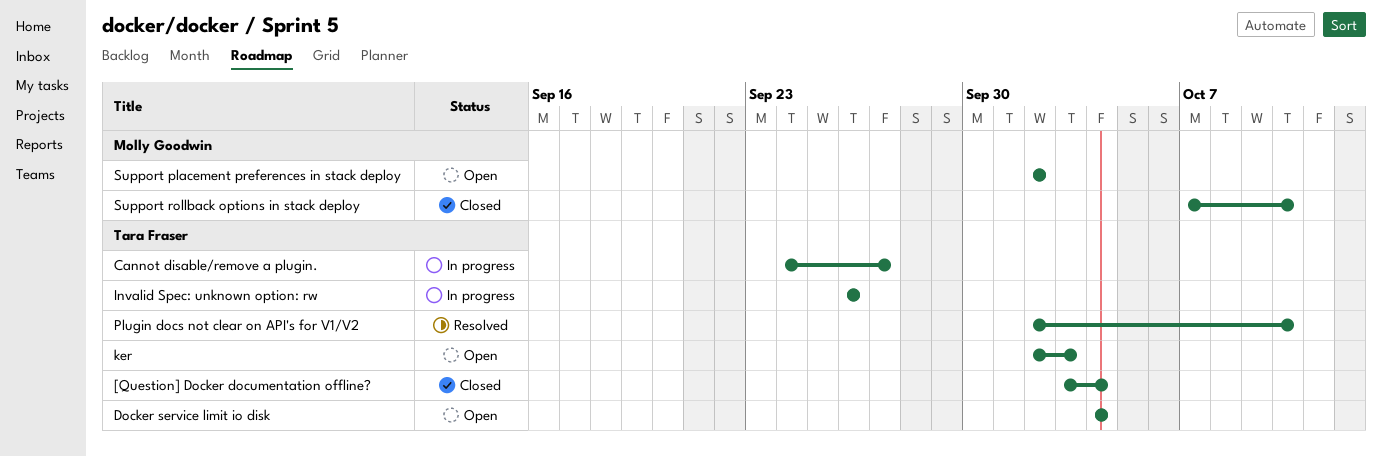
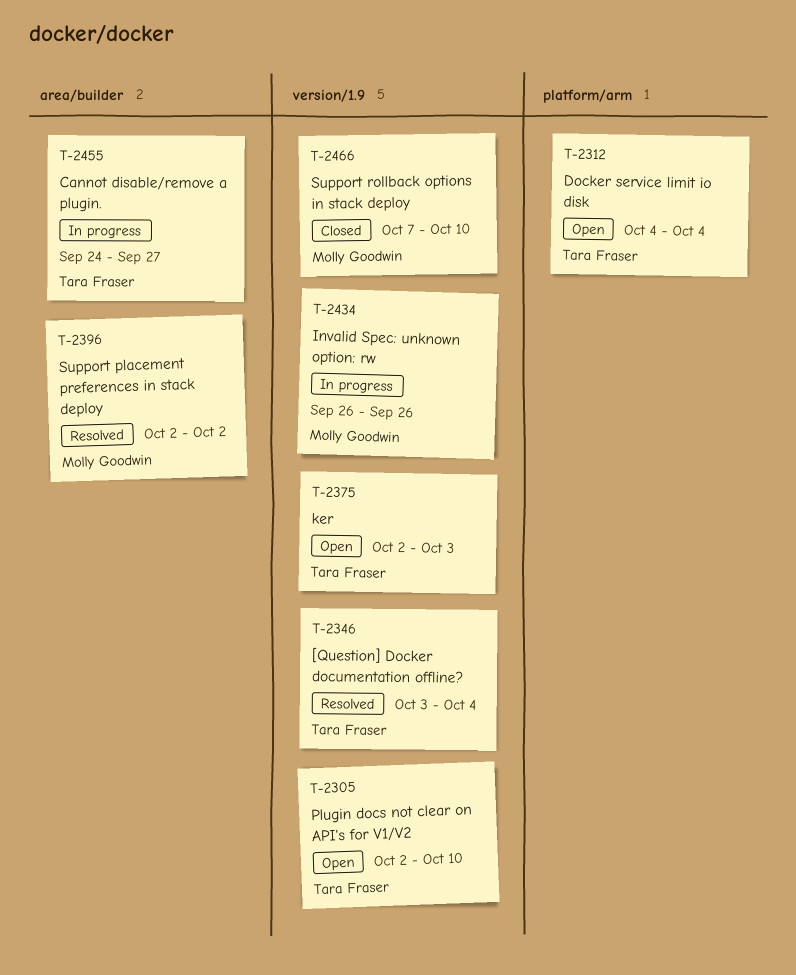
[Question] Docker documentation offline?, status: Closed -> Resolved
Invalid Spec: unknown option: rw, owner: Tara Fraser -> Molly Goodwin
Plugin docs not clear on API's for V1/V2, status: Resolved -> Open
Support placement preferences in stack deploy, status: Open -> Resolved

